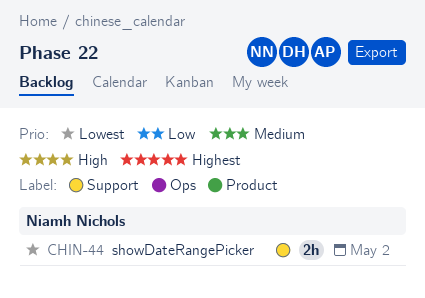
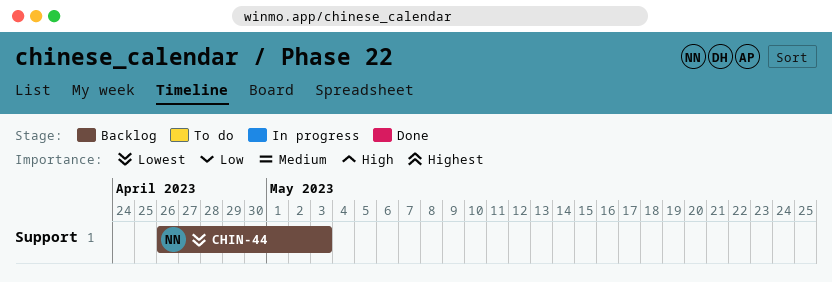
CHIN-44, due: May 2 -> May 3

